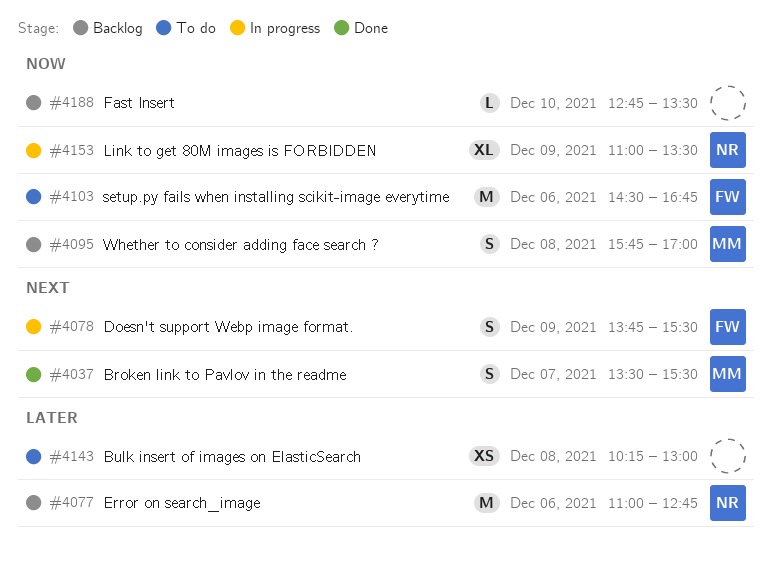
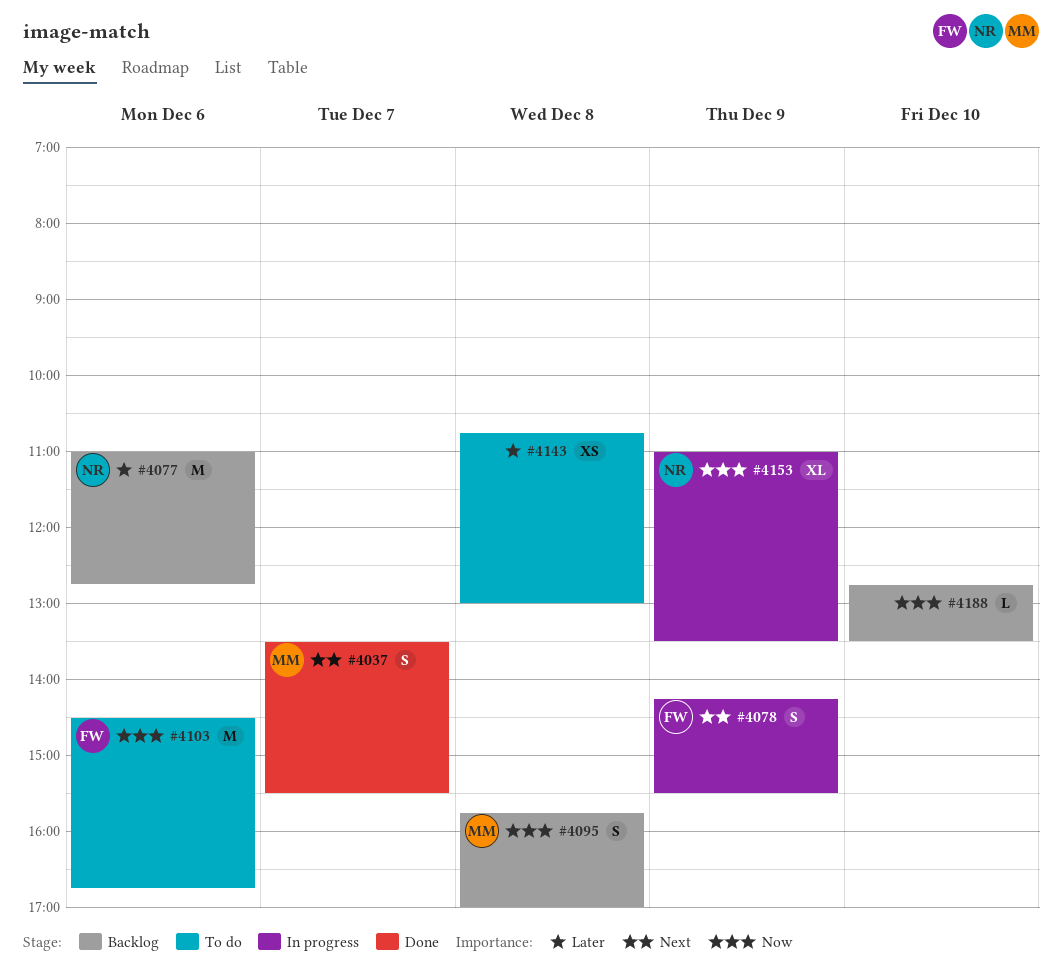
#4078, begins: 13:45 -> 14:15
#4143, begins: 10:15 -> 10:45

